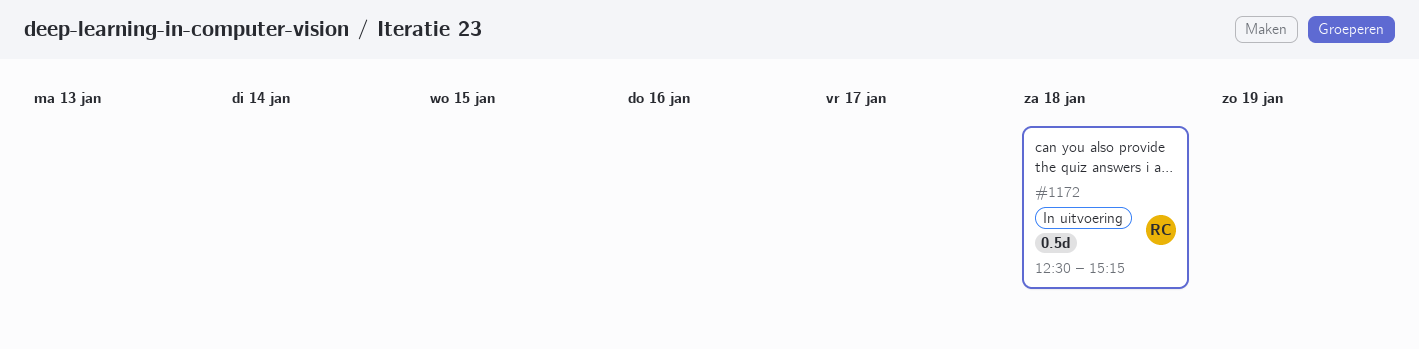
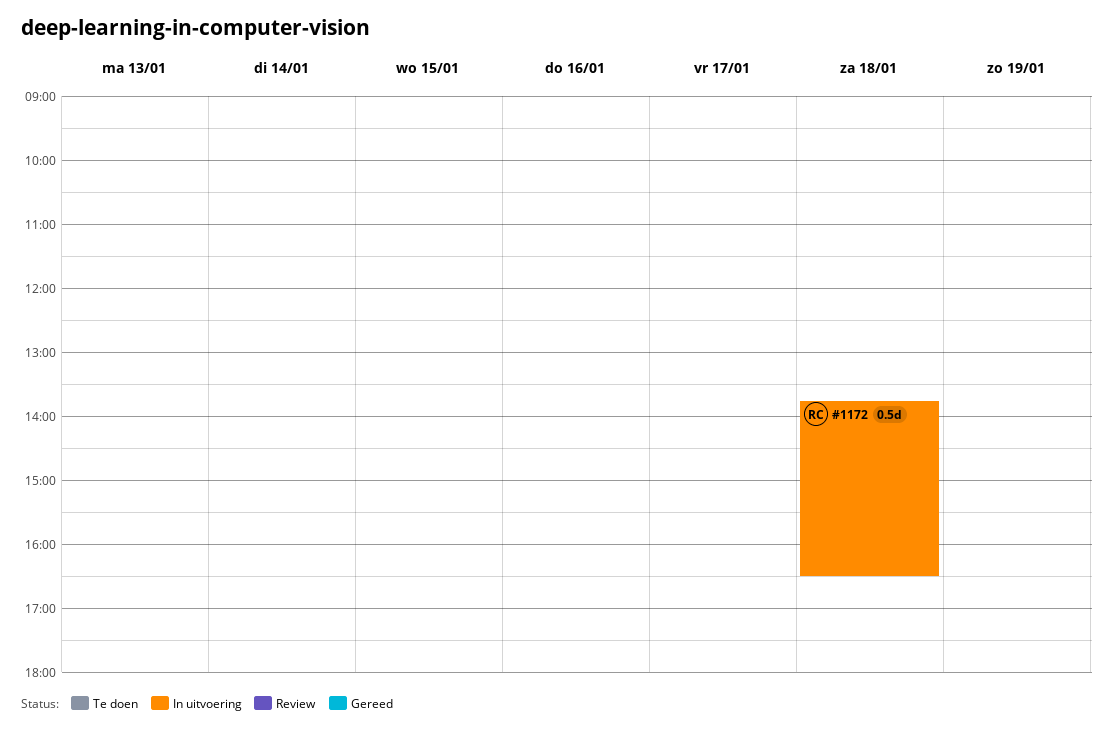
#1172, begins: 12:30 -> 13:45
#1172, ends: 15:15 -> 16:30

